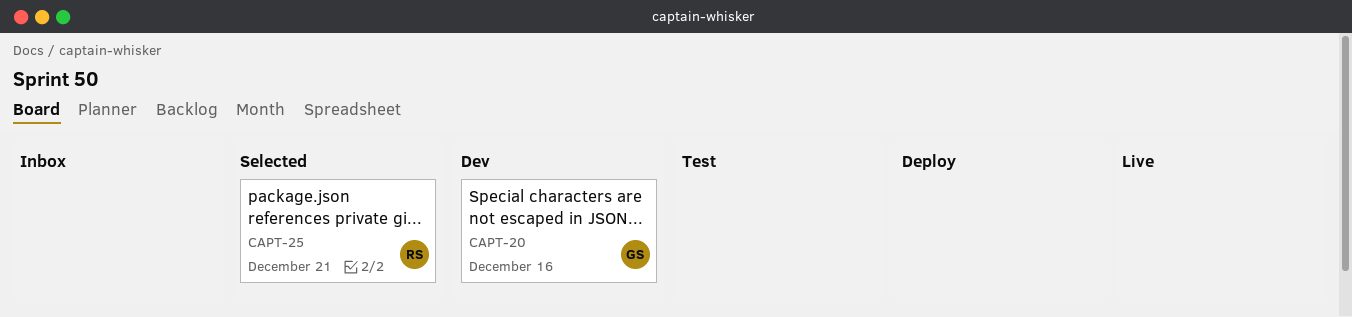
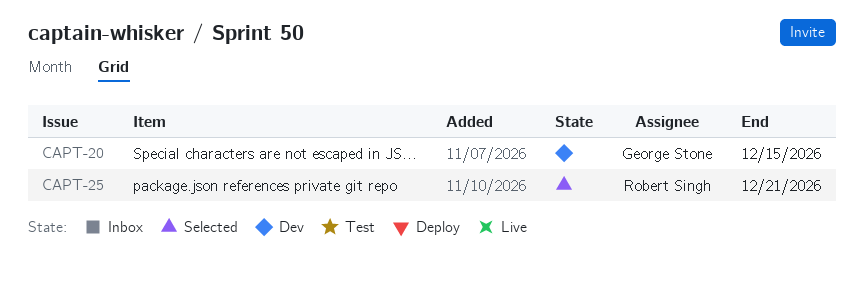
CAPT-20, due: Dec 16 -> Dec 15

